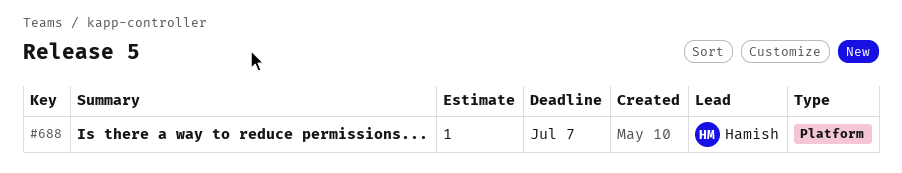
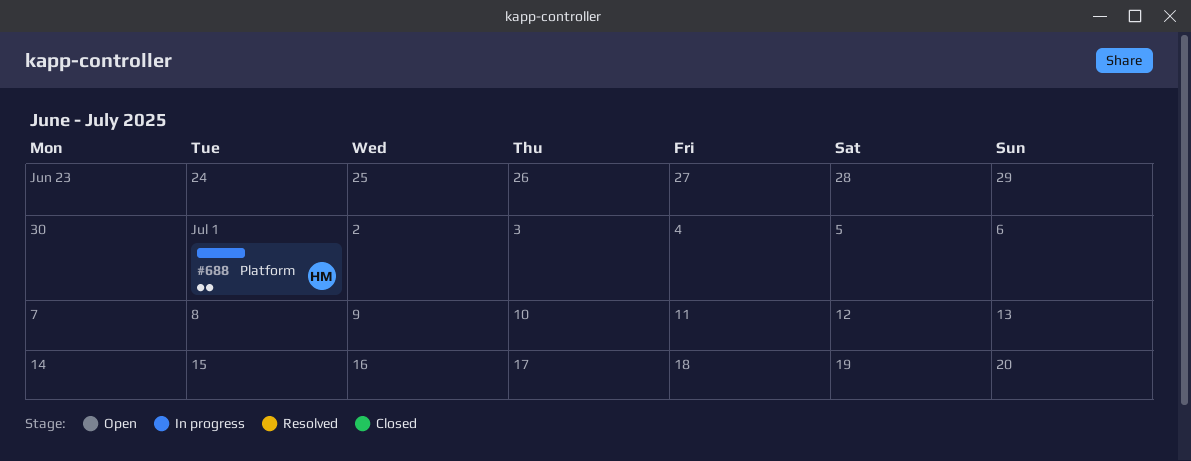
#688, estimate: 1 -> 2
#688, due: Jul 7 -> Jul 1

